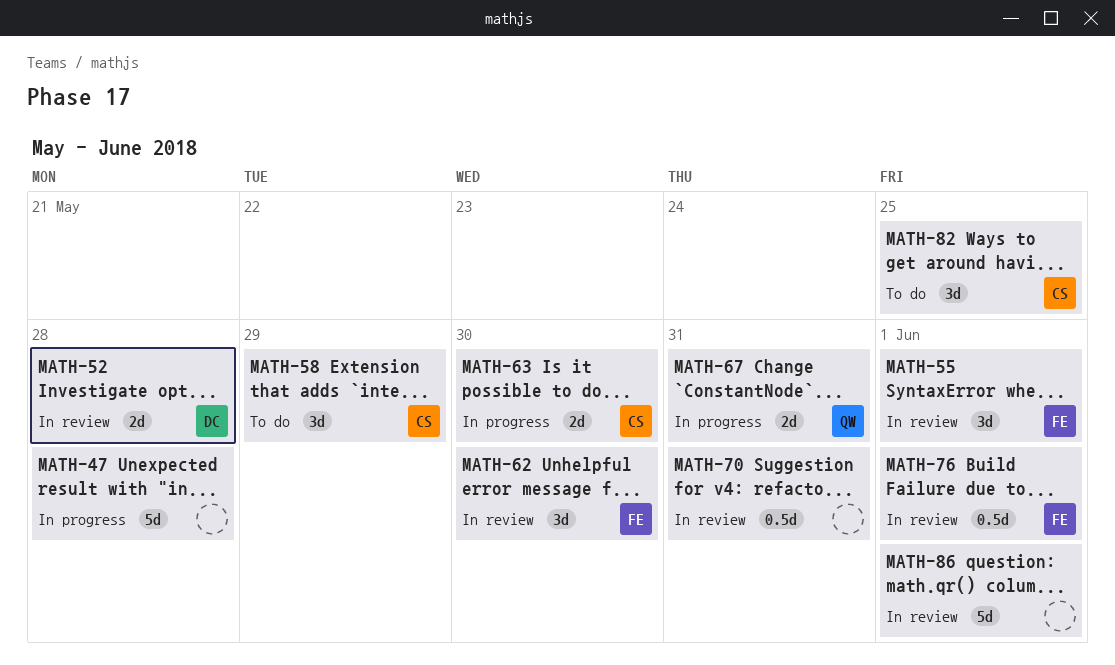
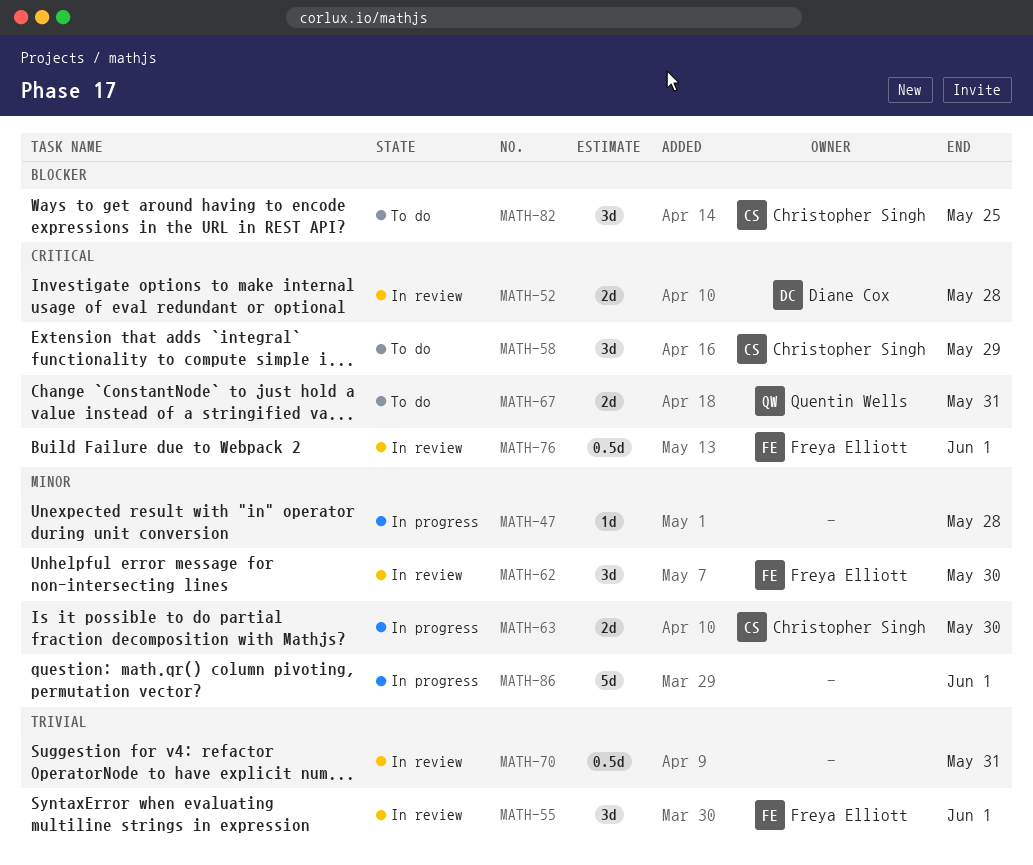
MATH-47, estimate: 5d -> 1d
MATH-67, status: In progress -> To do
MATH-86, status: In review -> In progress

